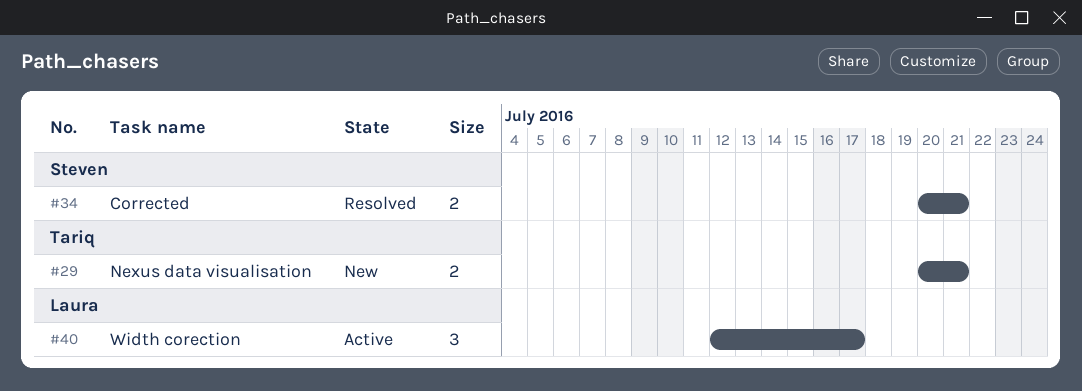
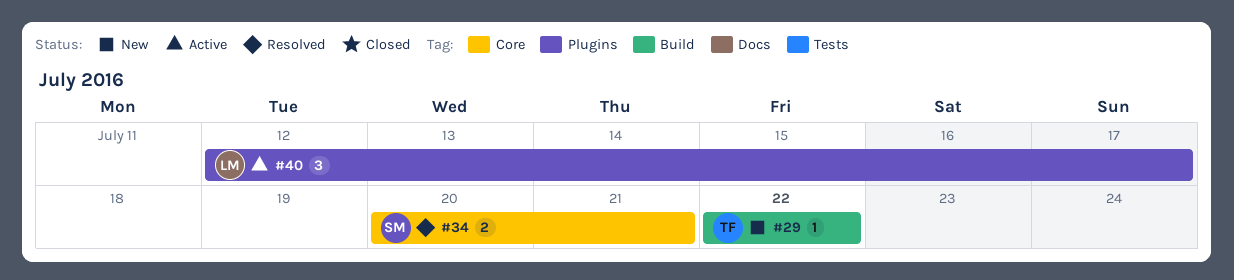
#29, estimate: 2 -> 1
#29, start: Jul 20 -> Jul 22
#29, due: Jul 21 -> Jul 22

